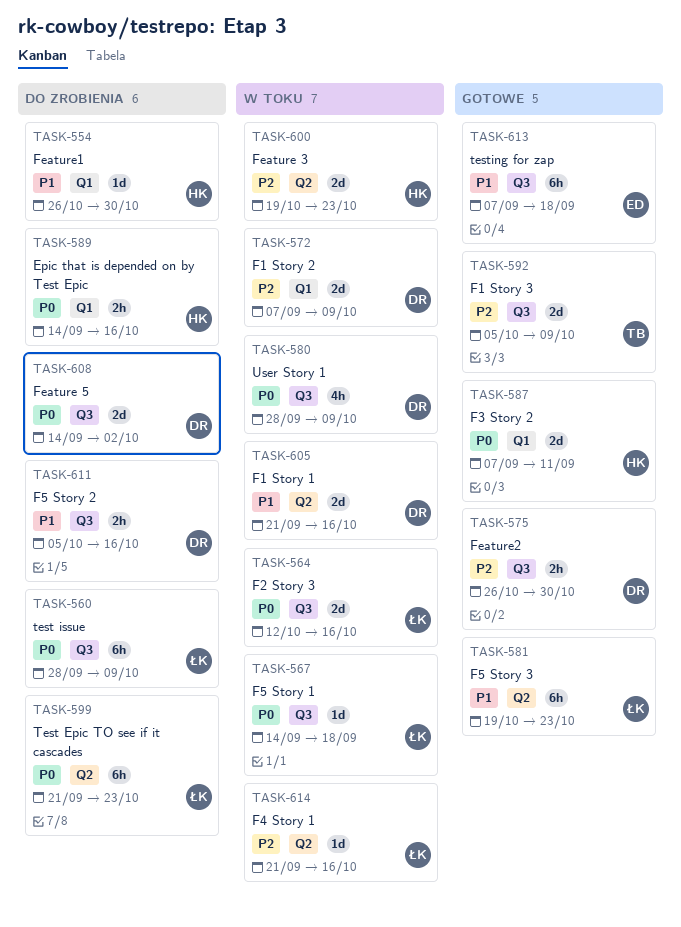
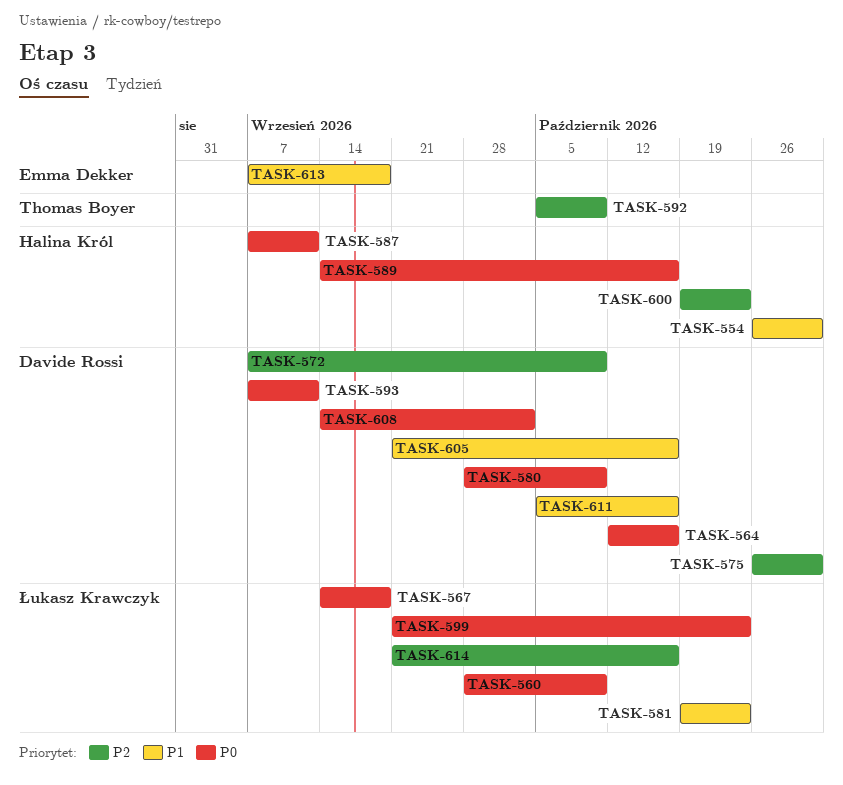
TASK-564, owner: Łukasz Krawczyk -> Davide Rossi
TASK-593: none -> present

